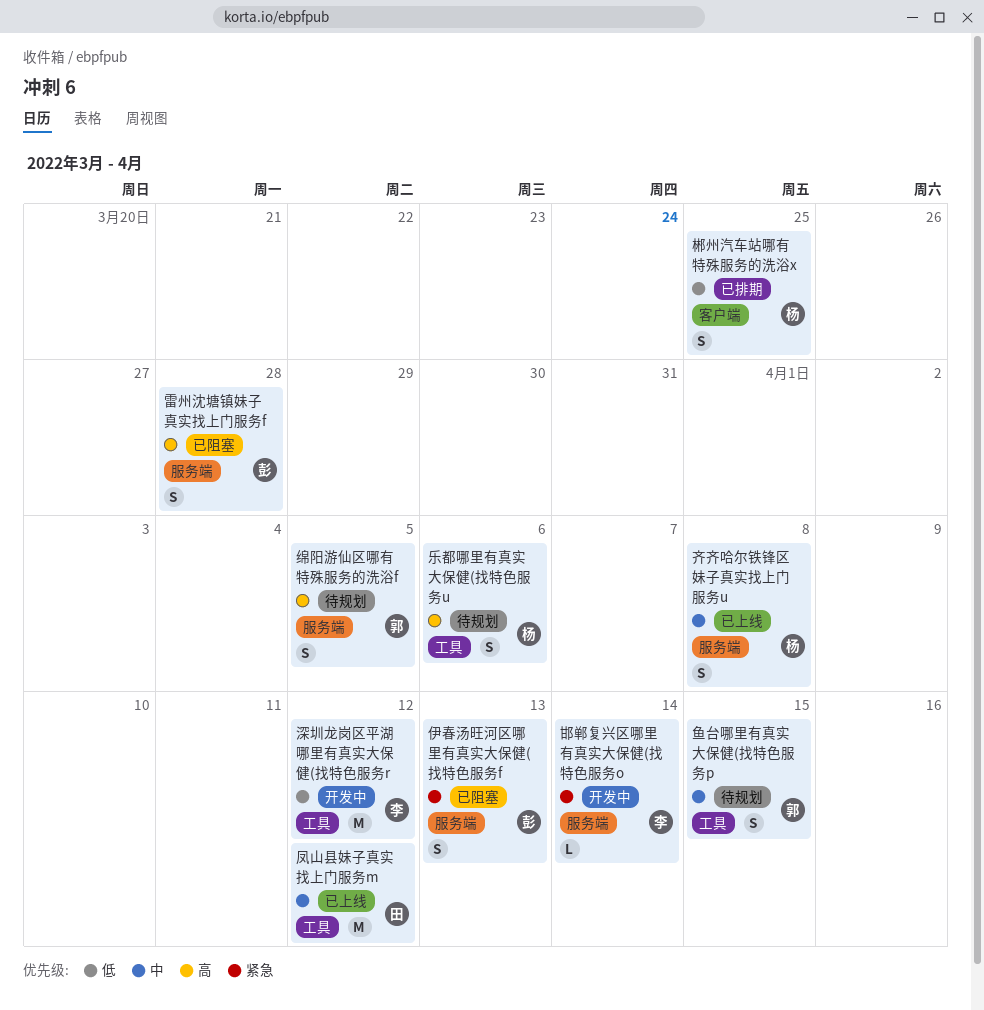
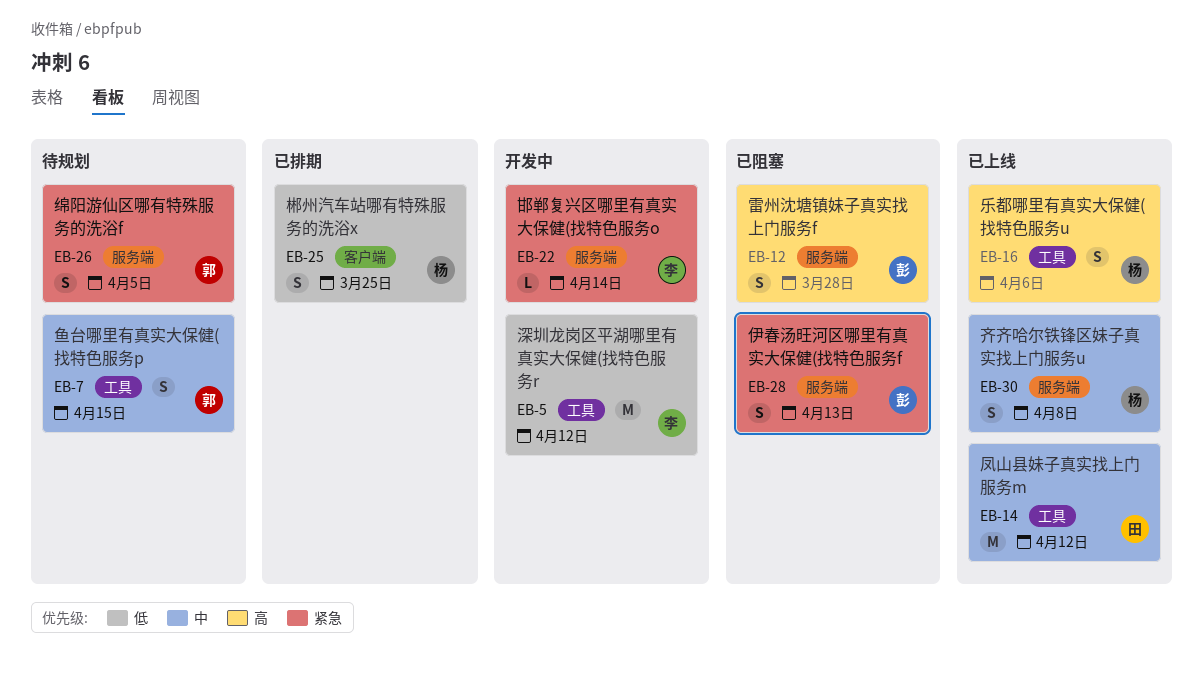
乐都哪里有真实大保健(找特色服务u, status: 待规划 -> 已上线
绵阳游仙区哪有特殊服务的洗浴f, priority: 高 -> 紧急

